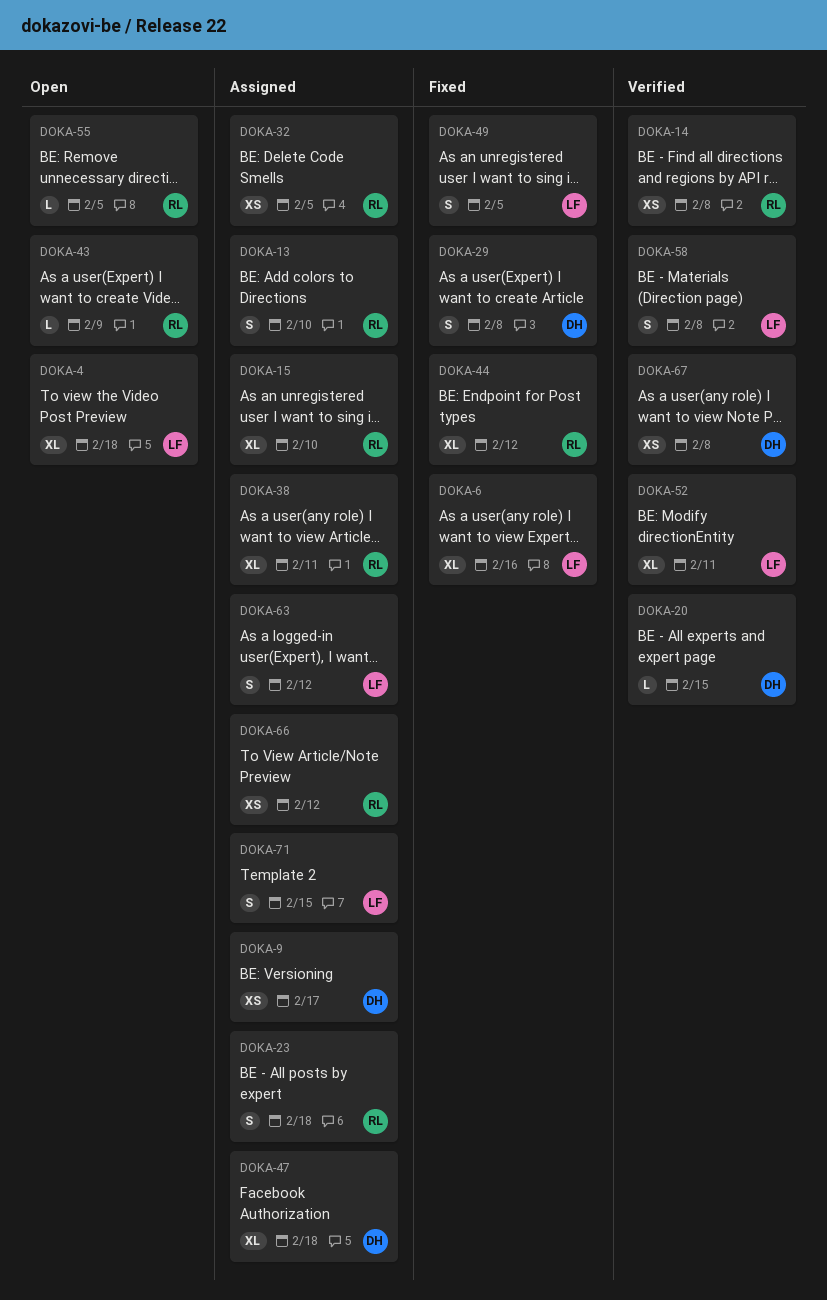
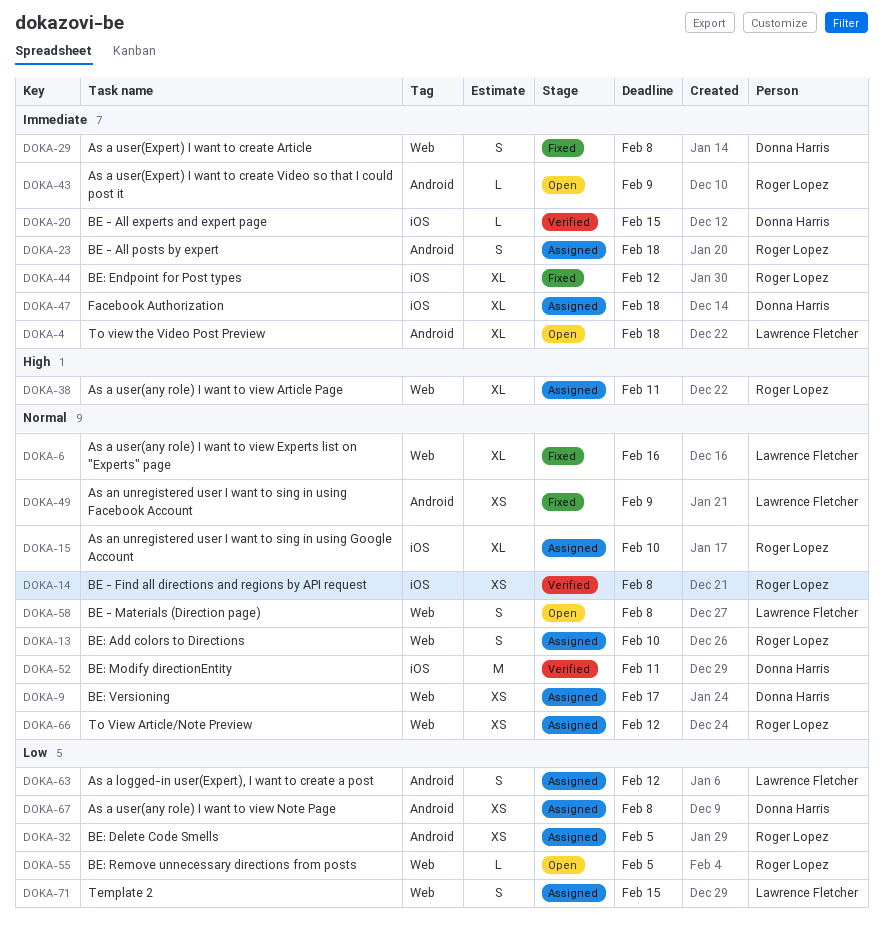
DOKA-49, estimate: S -> XS
DOKA-49, due: Feb 5 -> Feb 9
DOKA-52, owner: Lawrence Fletcher -> Donna Harris
DOKA-52, estimate: XL -> M
DOKA-58, status: Verified -> Open
DOKA-67, status: Verified -> Assigned

